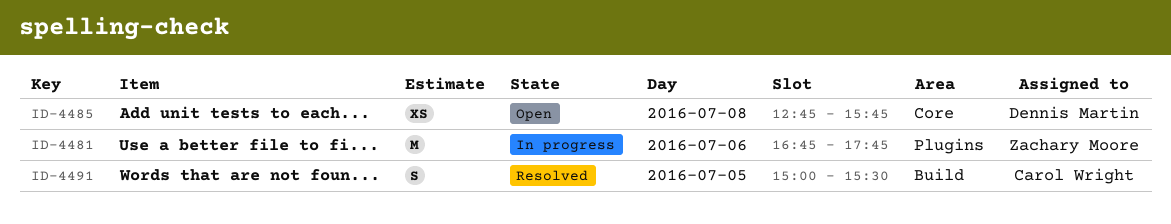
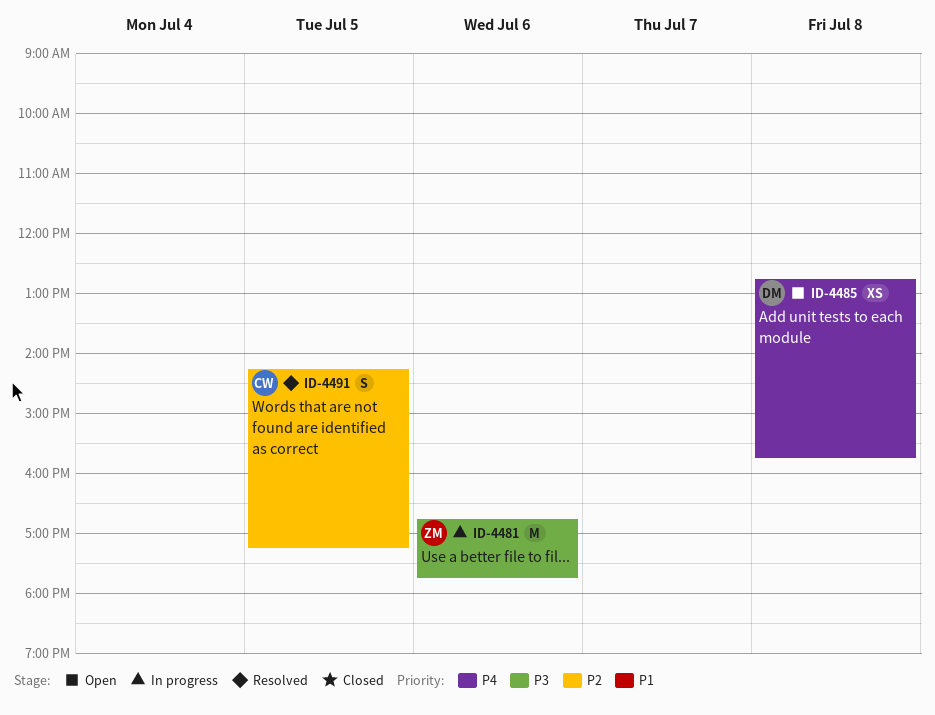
ID-4491, begins: 15:00 -> 14:15
ID-4491, ends: 15:30 -> 17:15

